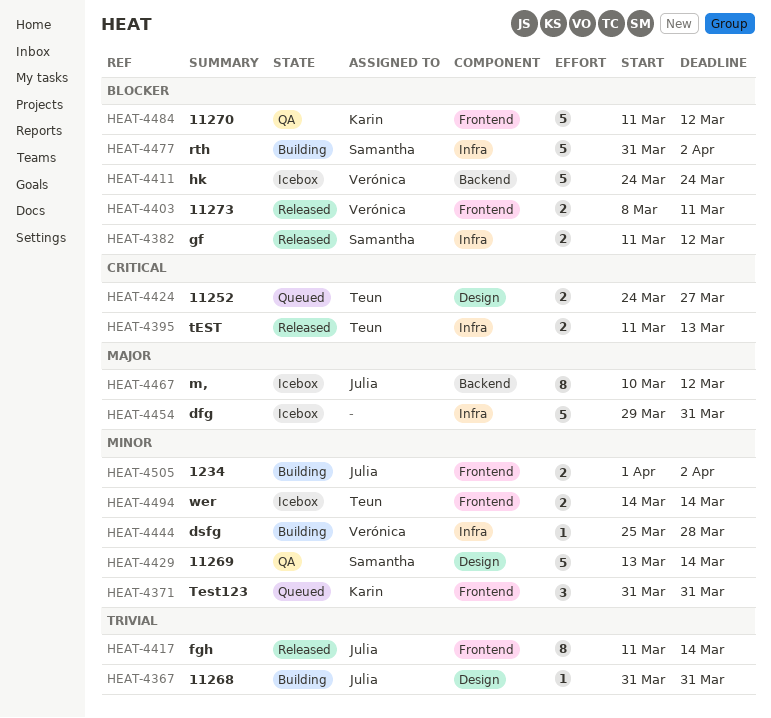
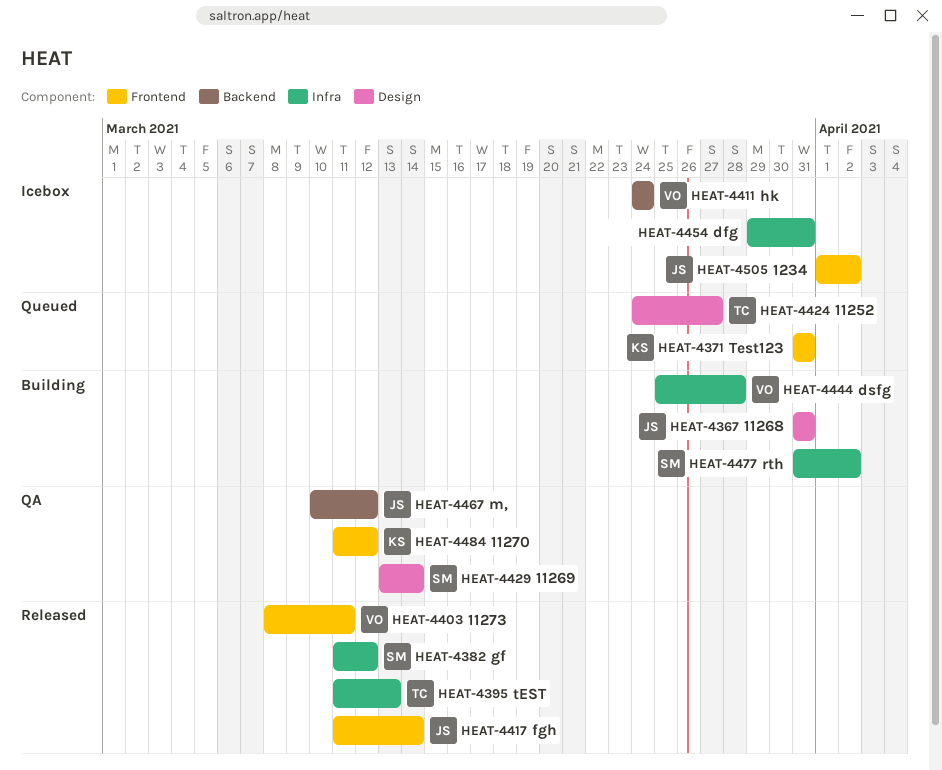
HEAT-4467, status: Icebox -> QA
HEAT-4494: present -> none
HEAT-4505, status: Building -> Icebox

